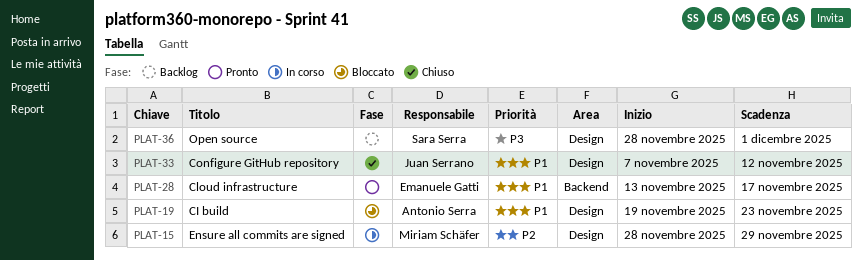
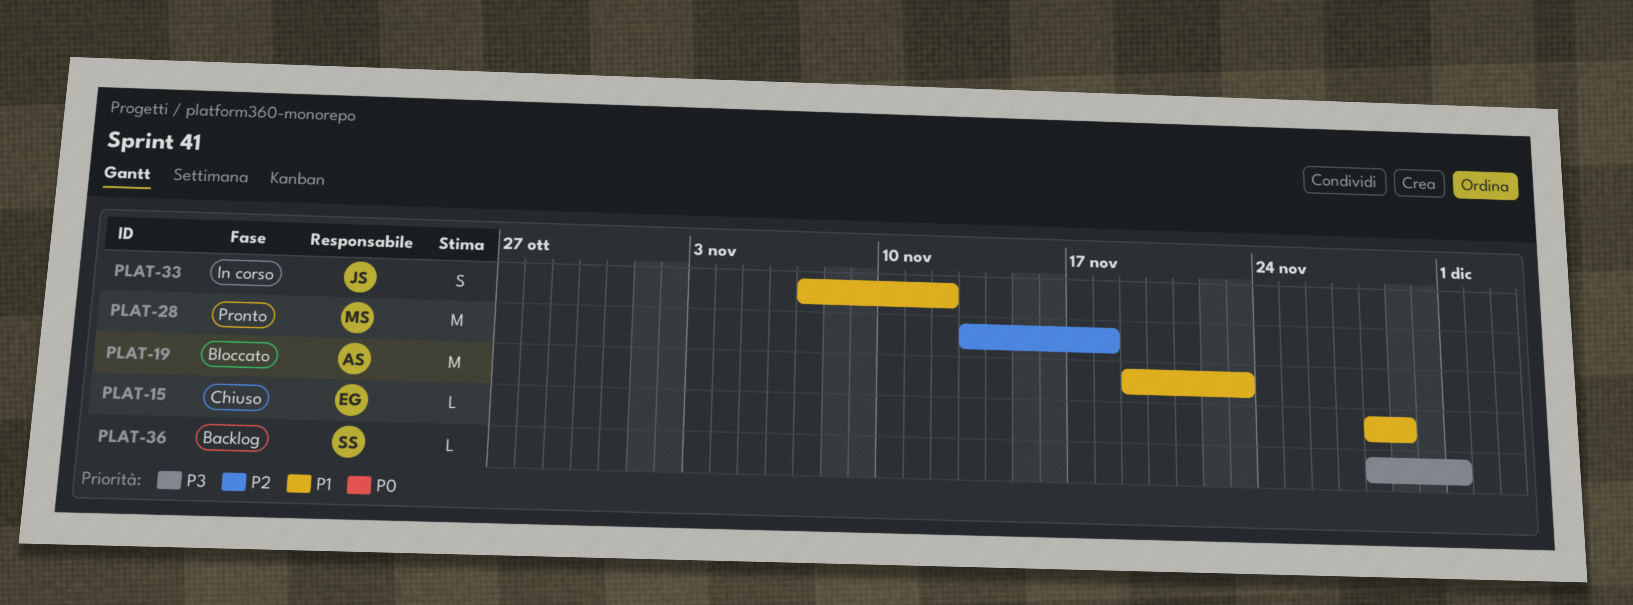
PLAT-15, status: In corso -> Chiuso
PLAT-15, owner: Miriam Schäfer -> Emanuele Gatti
PLAT-15, priority: P2 -> P1
PLAT-28, owner: Emanuele Gatti -> Miriam Schäfer
PLAT-28, priority: P1 -> P2
PLAT-28, due: Nov 17 -> Nov 18
PLAT-33, status: Chiuso -> In corso

